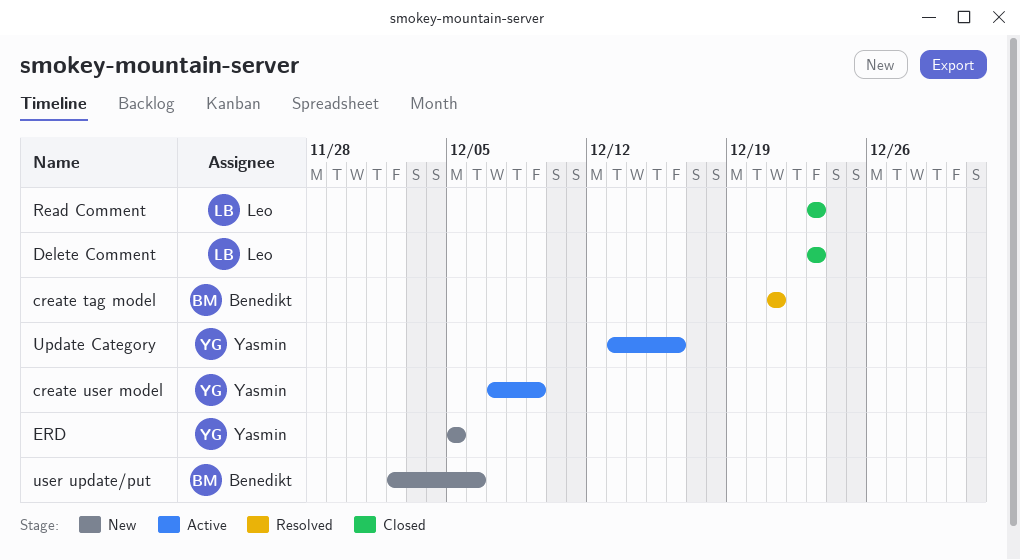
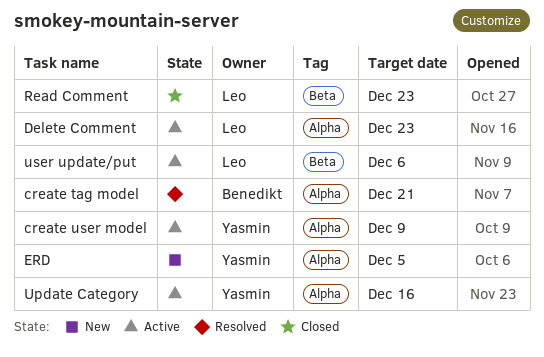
Delete Comment, status: Closed -> Active
user update/put, status: New -> Active
user update/put, owner: Benedikt -> Leo

